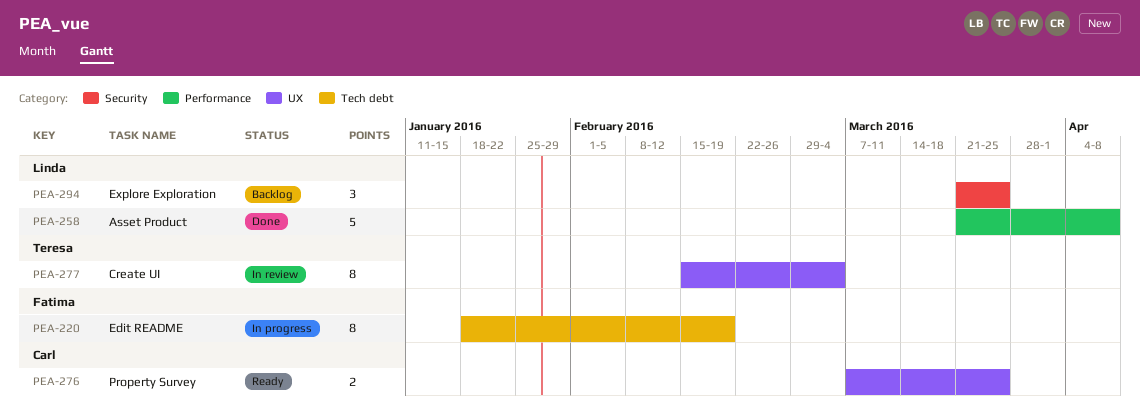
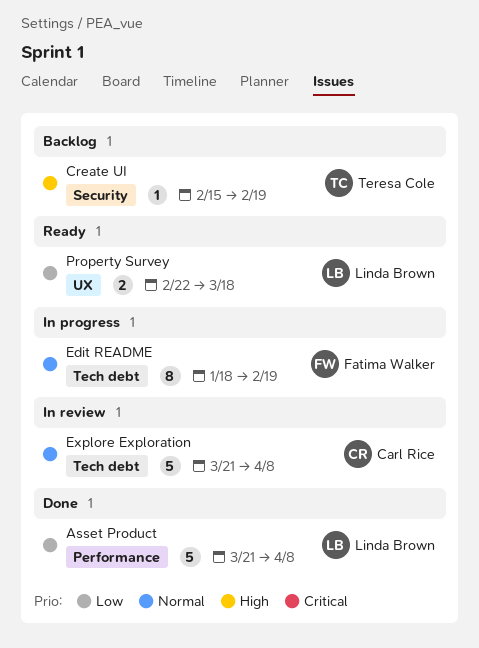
Create UI, status: In review -> Backlog
Create UI, label: UX -> Security
Create UI, estimate: 8 -> 1
Create UI, due: Mar 4 -> Feb 19
Explore Exploration, status: Backlog -> In review
Explore Exploration, owner: Linda Brown -> Carl Rice
Explore Exploration, label: Security -> Tech debt
Explore Exploration, estimate: 3 -> 5
Explore Exploration, due: Mar 25 -> Apr 8
Property Survey, owner: Carl Rice -> Linda Brown
Property Survey, start: Mar 7 -> Feb 22
Property Survey, due: Mar 25 -> Mar 18

